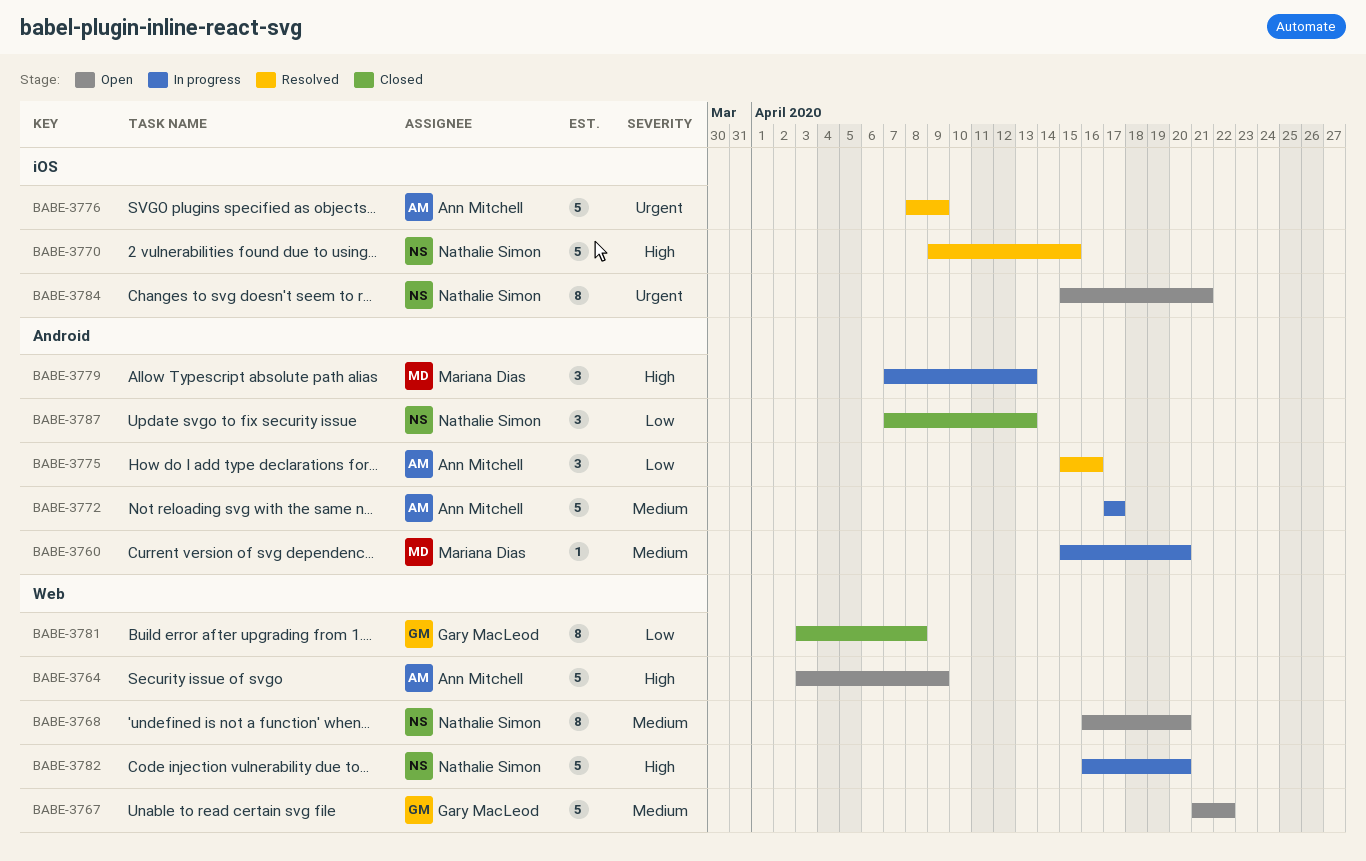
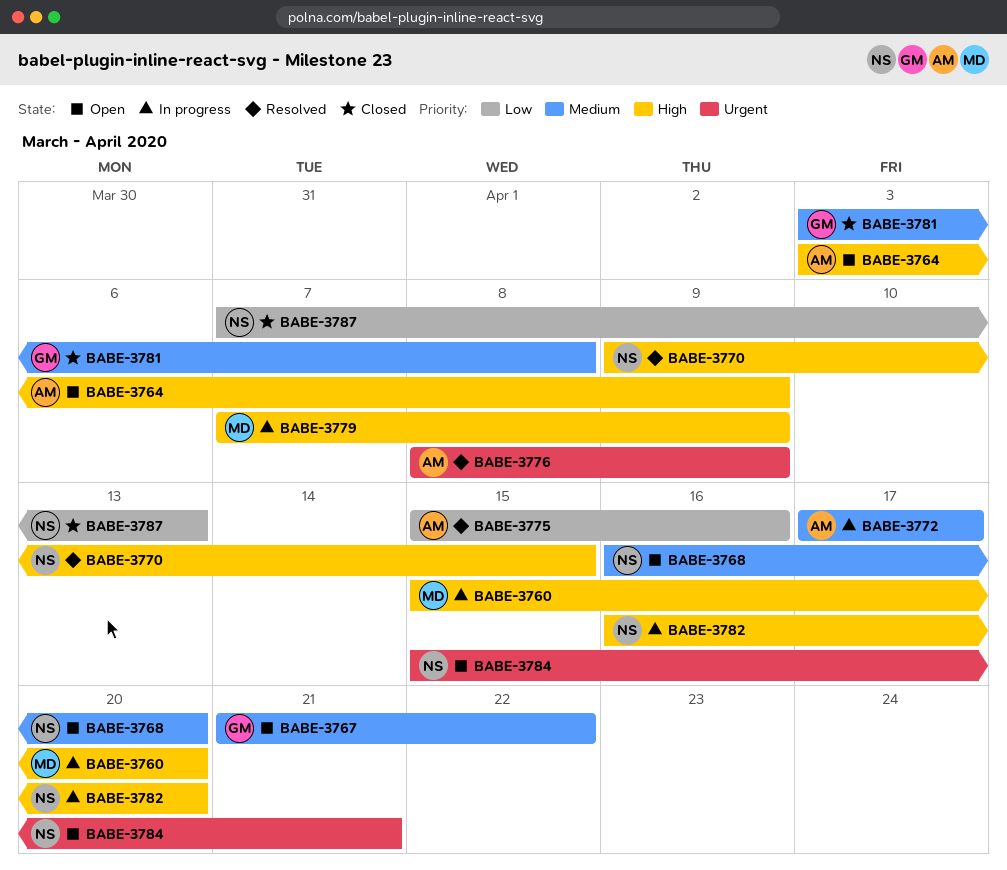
BABE-3760, priority: Medium -> High
BABE-3779, due: Apr 13 -> Apr 9
BABE-3781, priority: Low -> Medium

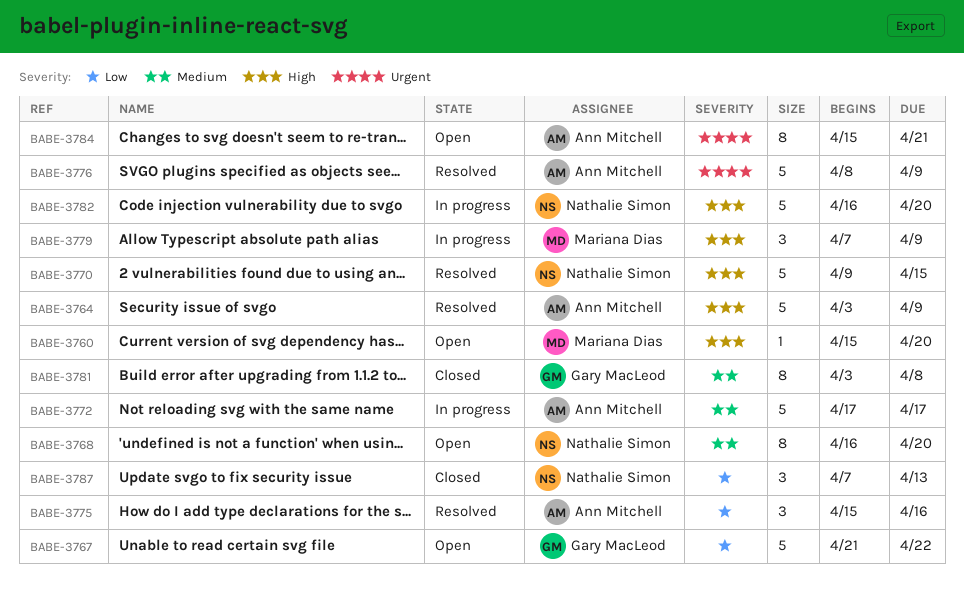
BABE-3760, status: In progress -> Open
BABE-3764, status: Open -> Resolved
BABE-3767, priority: Medium -> Low
BABE-3784, owner: Nathalie Simon -> Ann Mitchell

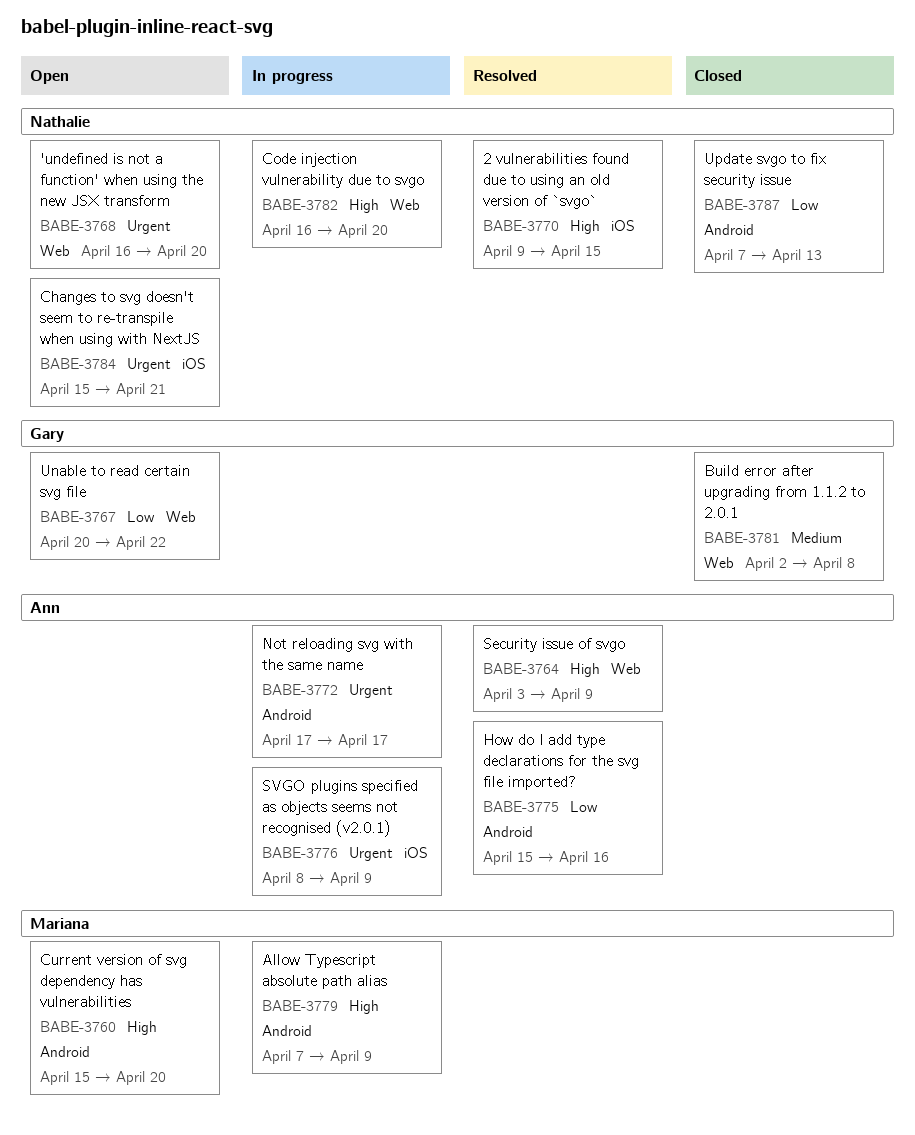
BABE-3767, start: Apr 21 -> Apr 20
BABE-3768, priority: Medium -> Urgent
BABE-3772, priority: Medium -> Urgent
BABE-3776, status: Resolved -> In progress
BABE-3781, start: Apr 3 -> Apr 2
BABE-3784, owner: Ann Mitchell -> Nathalie Simon

